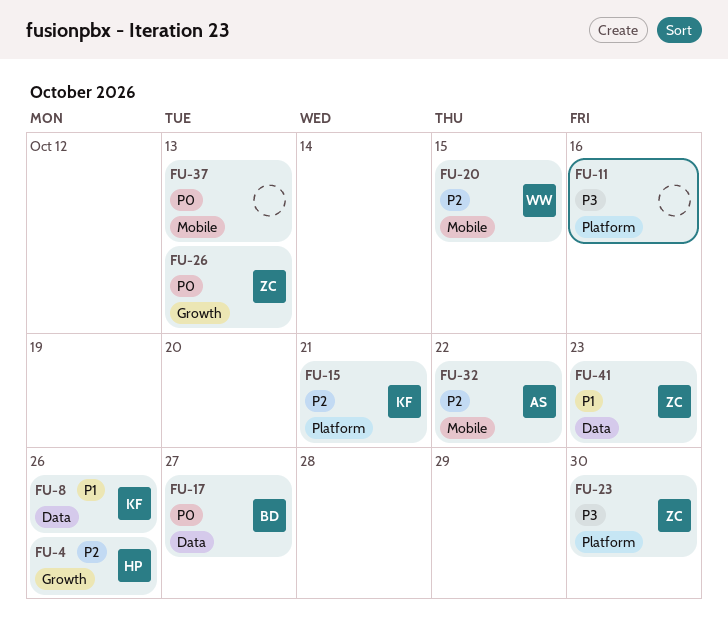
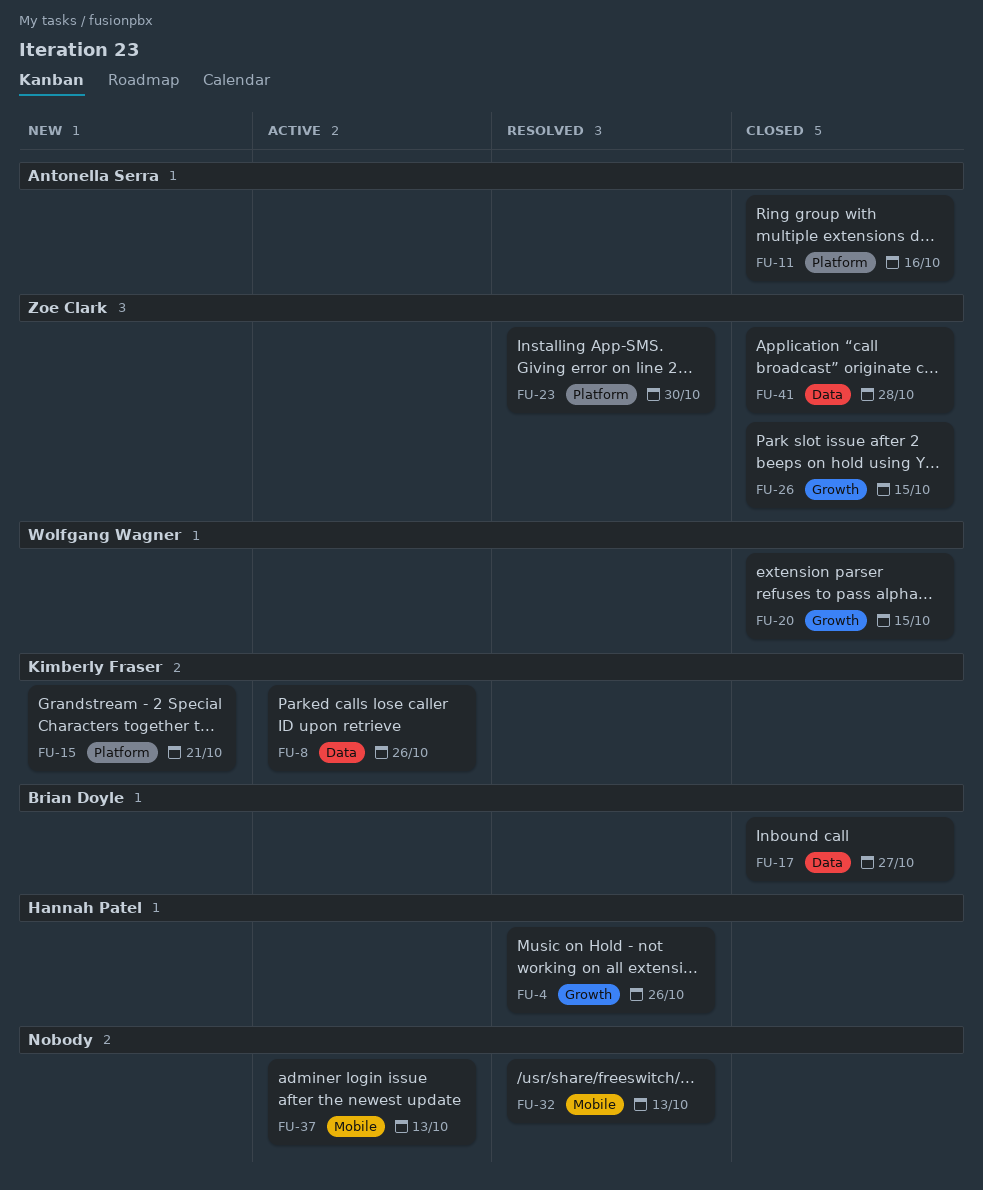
FU-11, owner: none -> Antonella Serra
FU-20, label: Mobile -> Growth
FU-26, due: Oct 13 -> Oct 15
FU-32, owner: Antonella Serra -> none
FU-32, due: Oct 22 -> Oct 13
FU-41, due: Oct 23 -> Oct 28

